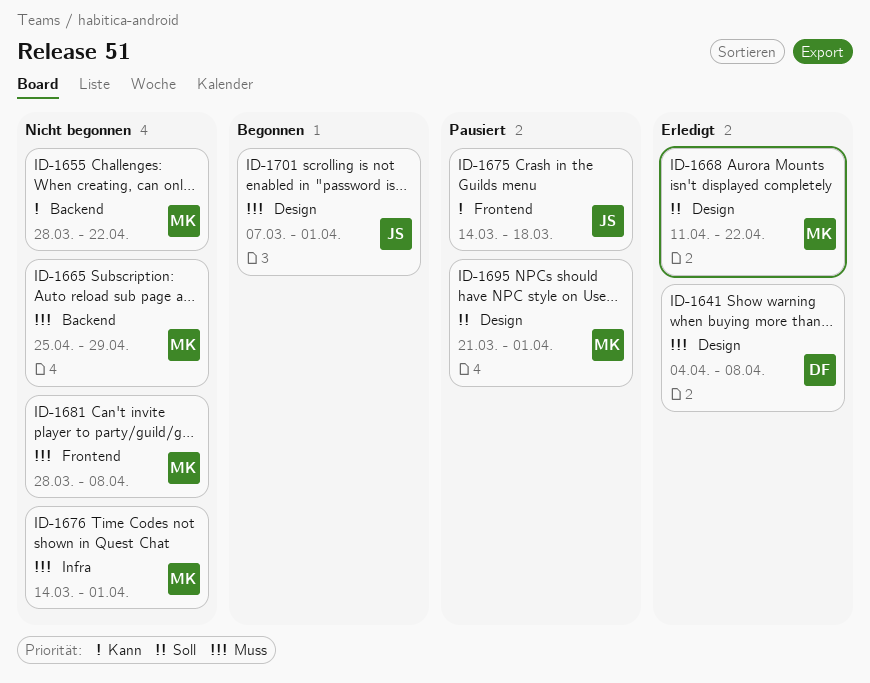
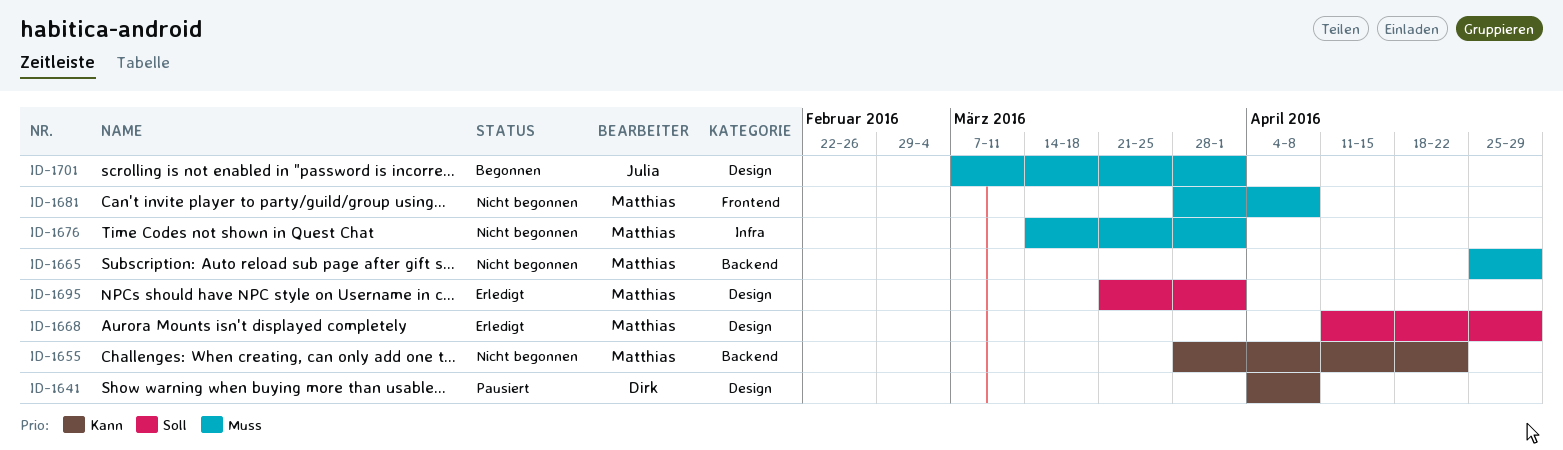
ID-1641, status: Erledigt -> Pausiert
ID-1641, priority: Muss -> Kann
ID-1668, due: Apr 22 -> Apr 29
ID-1675: present -> none
ID-1695, status: Pausiert -> Erledigt

